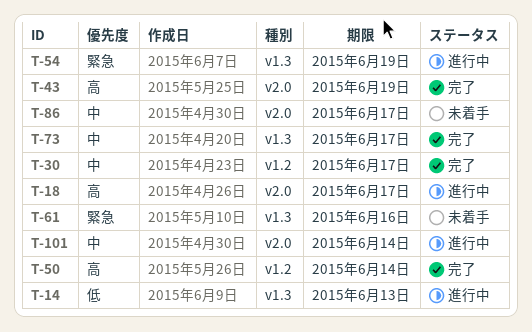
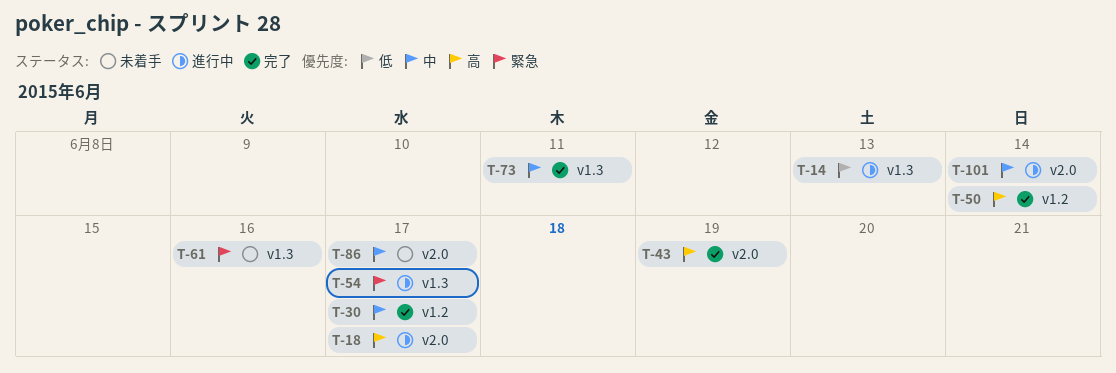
T-54, due: Jun 19 -> Jun 17
T-73, due: Jun 17 -> Jun 11

